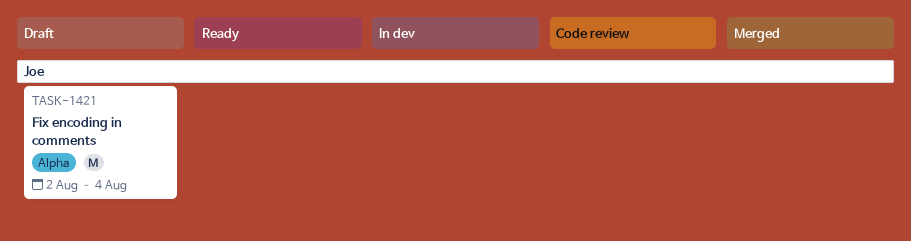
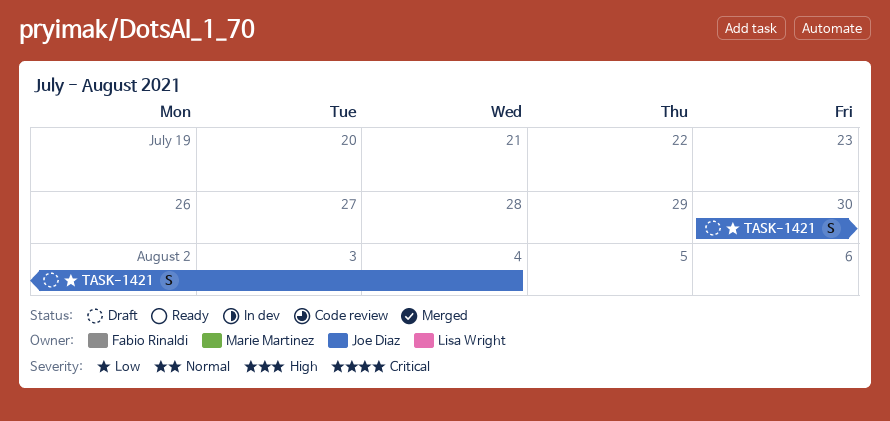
TASK-1421, estimate: M -> S
TASK-1421, start: Aug 2 -> Jul 30

